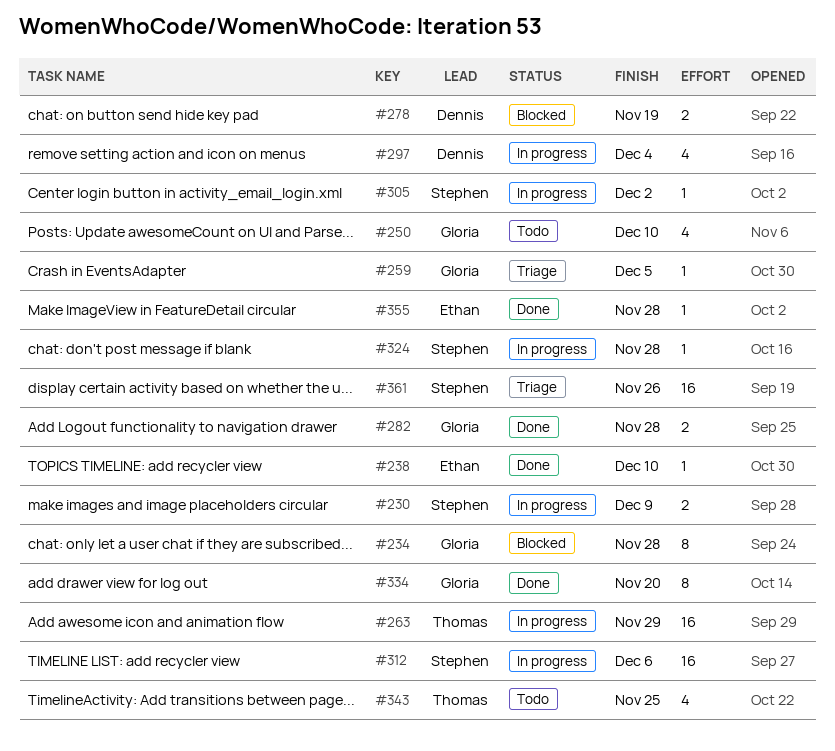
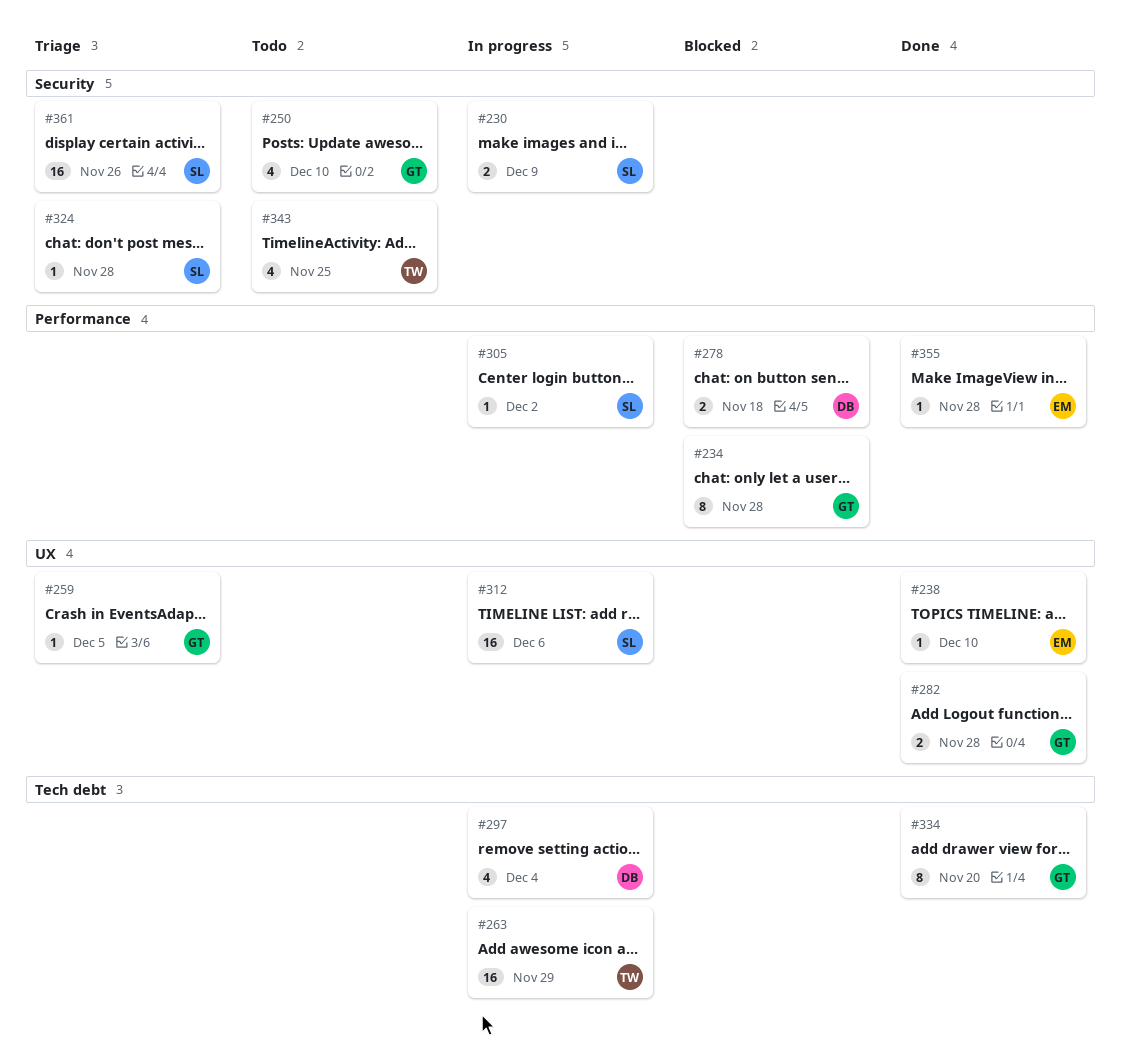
#278, due: Nov 19 -> Nov 18
#324, status: In progress -> Triage

